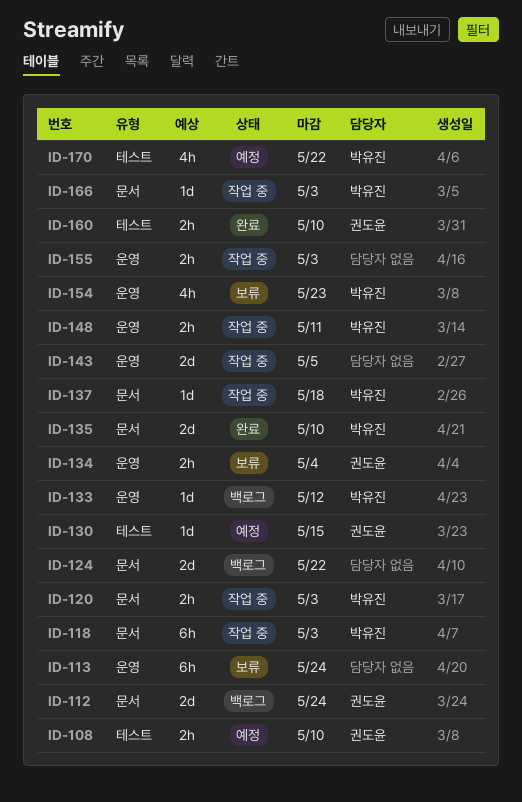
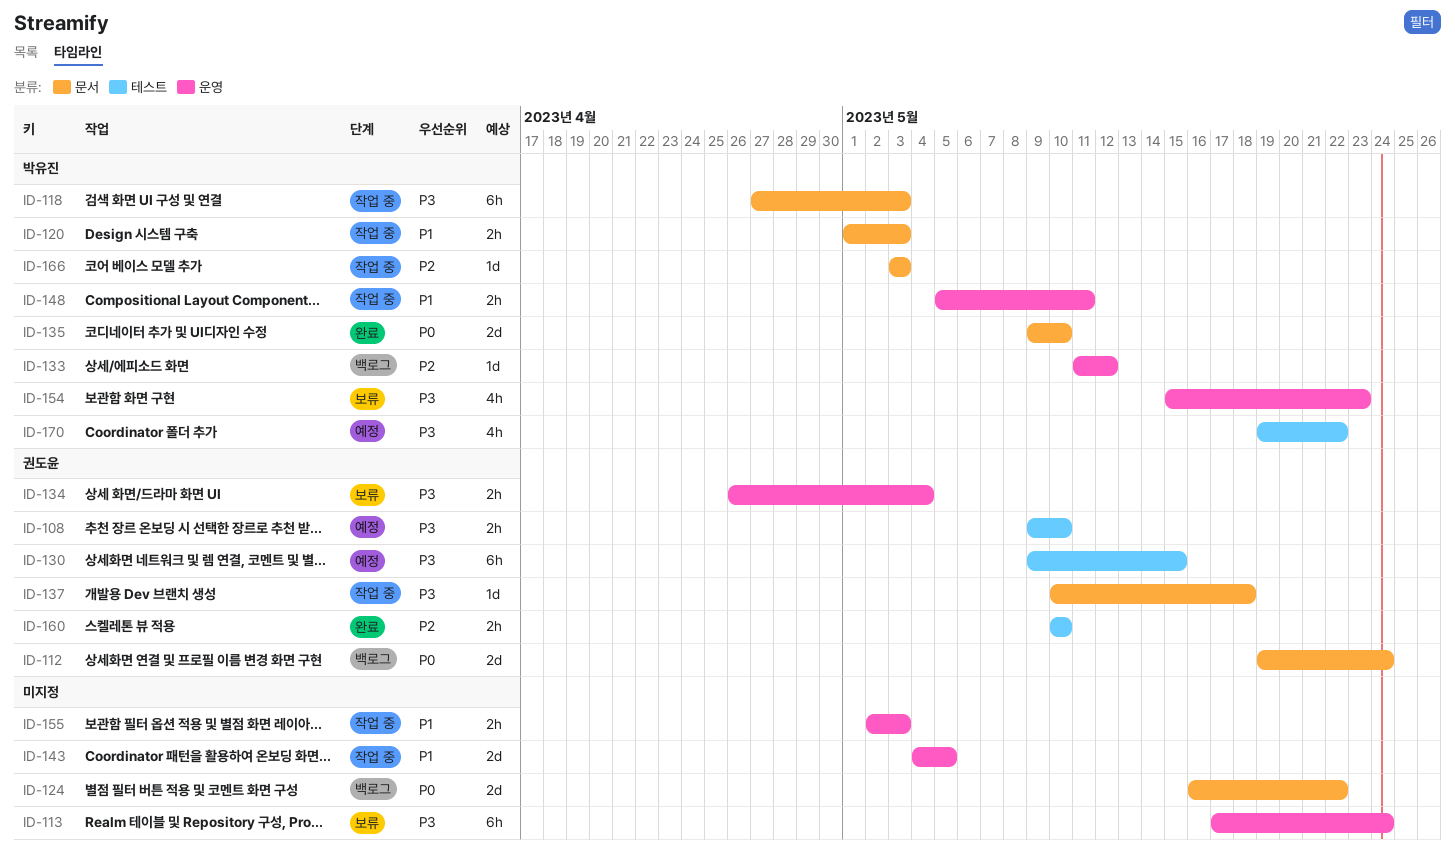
ID-130, estimate: 1d -> 6h
ID-137, owner: 박유진 -> 권도윤

